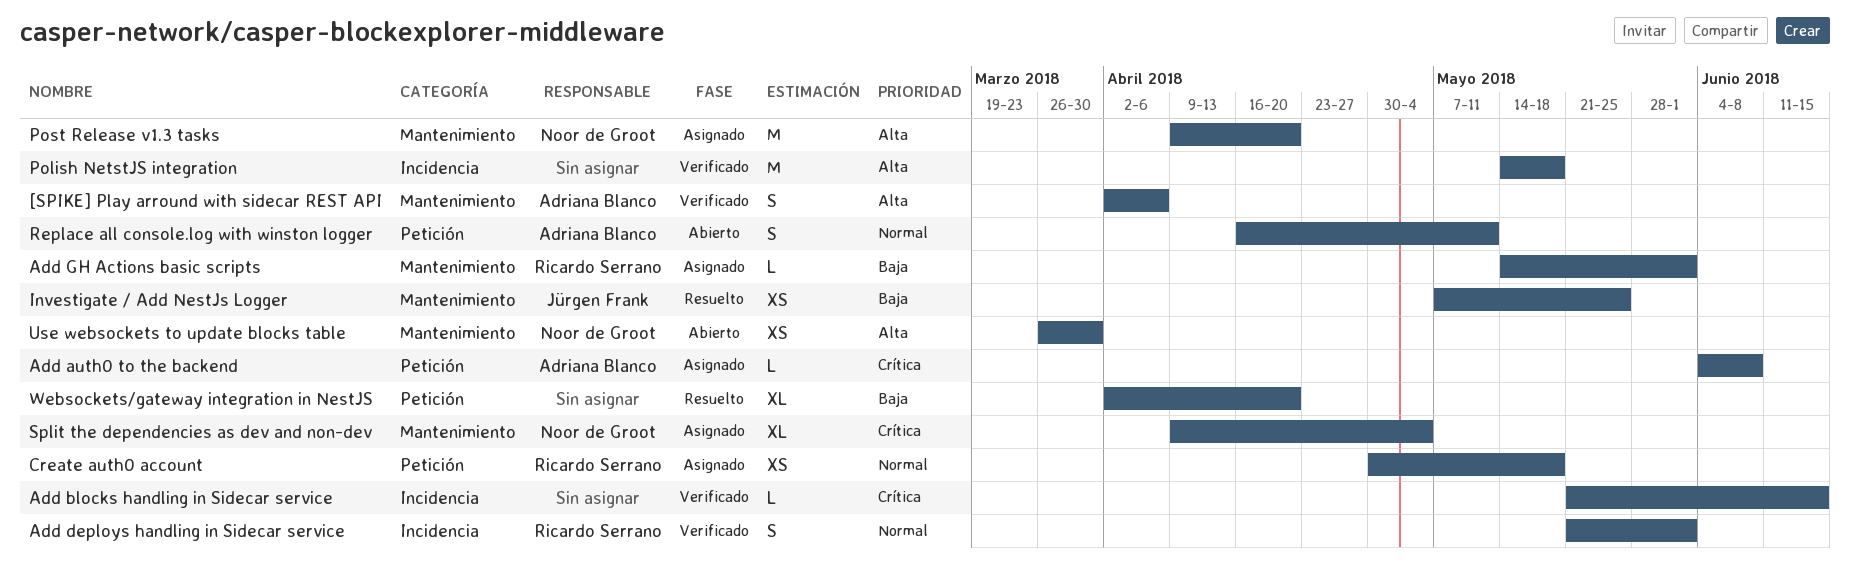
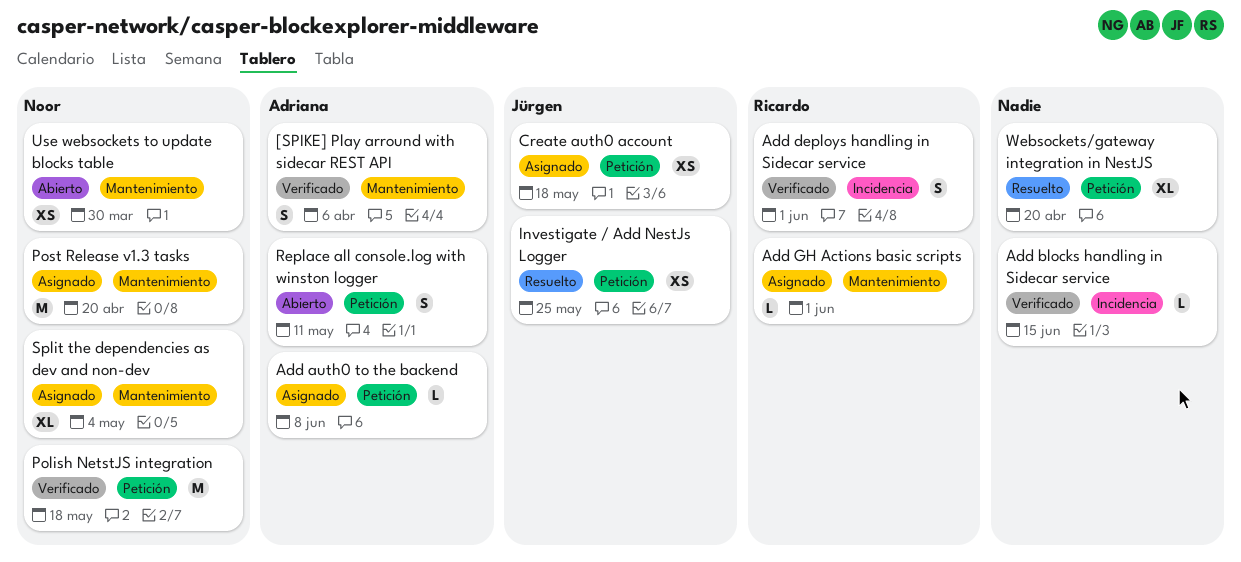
Create auth0 account, owner: Ricardo Serrano -> Jürgen Frank
Investigate / Add NestJs Logger, label: Mantenimiento -> Petición
Polish NetstJS integration, owner: none -> Noor de Groot
Polish NetstJS integration, label: Incidencia -> Petición

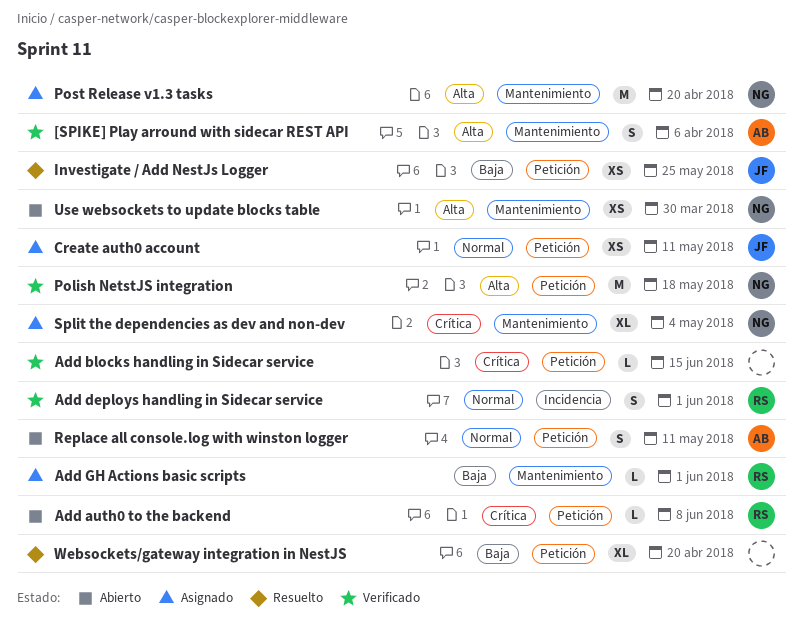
Add auth0 to the backend, status: Asignado -> Abierto
Add auth0 to the backend, owner: Adriana -> Ricardo
Add blocks handling in Sidecar service, label: Incidencia -> Petición
Create auth0 account, due: May 18 -> May 11

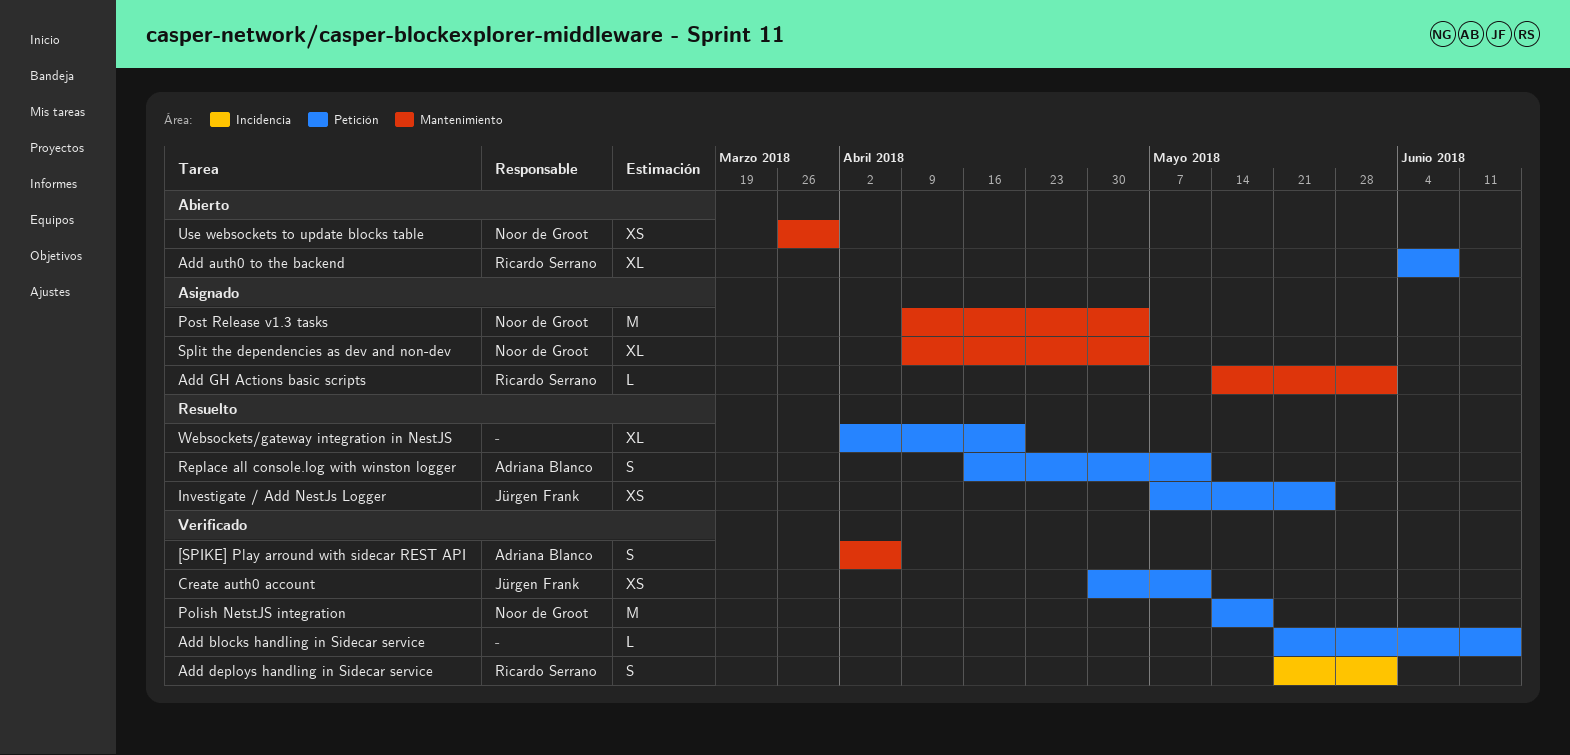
Add auth0 to the backend, estimate: L -> XL
Create auth0 account, status: Asignado -> Verificado
Post Release v1.3 tasks, due: Apr 20 -> May 4
Replace all console.log with winston logger, status: Abierto -> Resuelto

